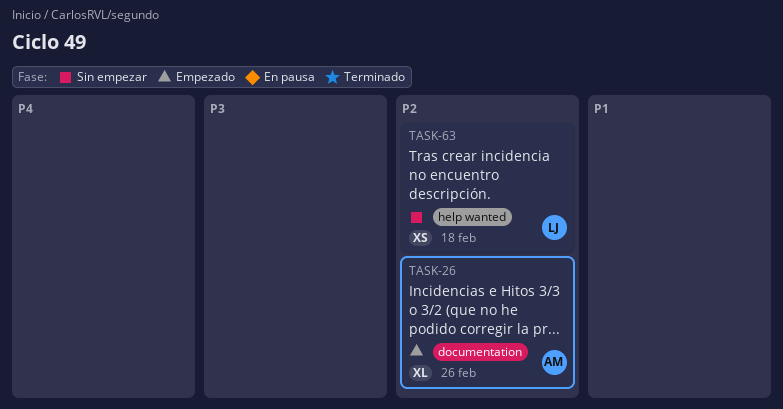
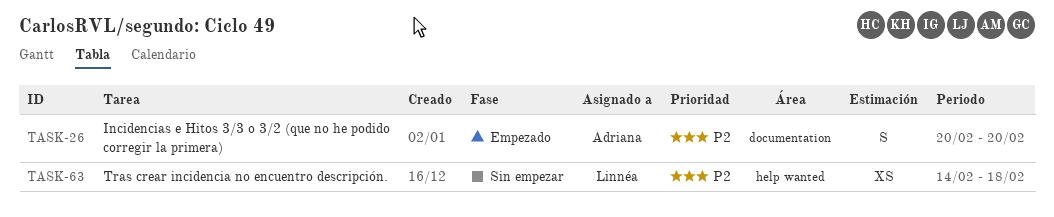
TASK-26, estimate: XL -> S
TASK-26, due: Feb 26 -> Feb 20

